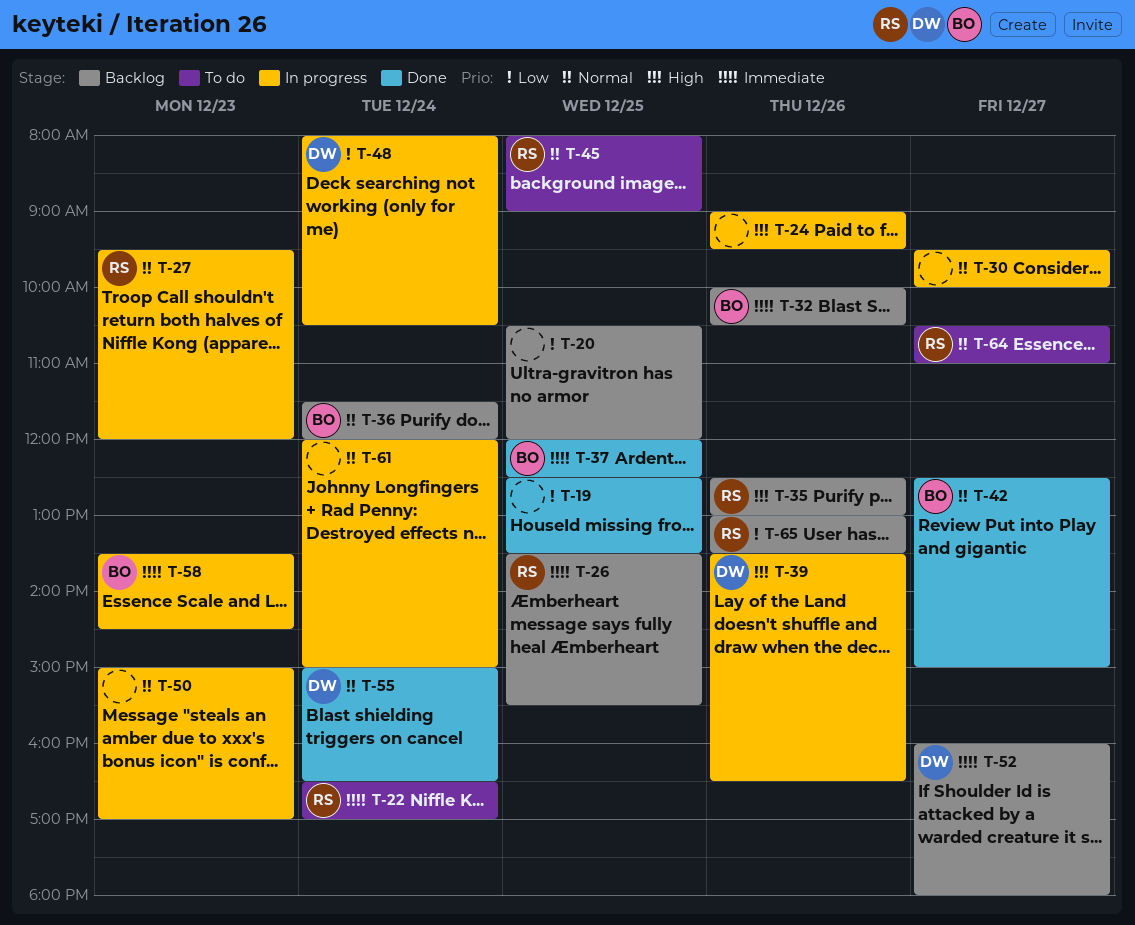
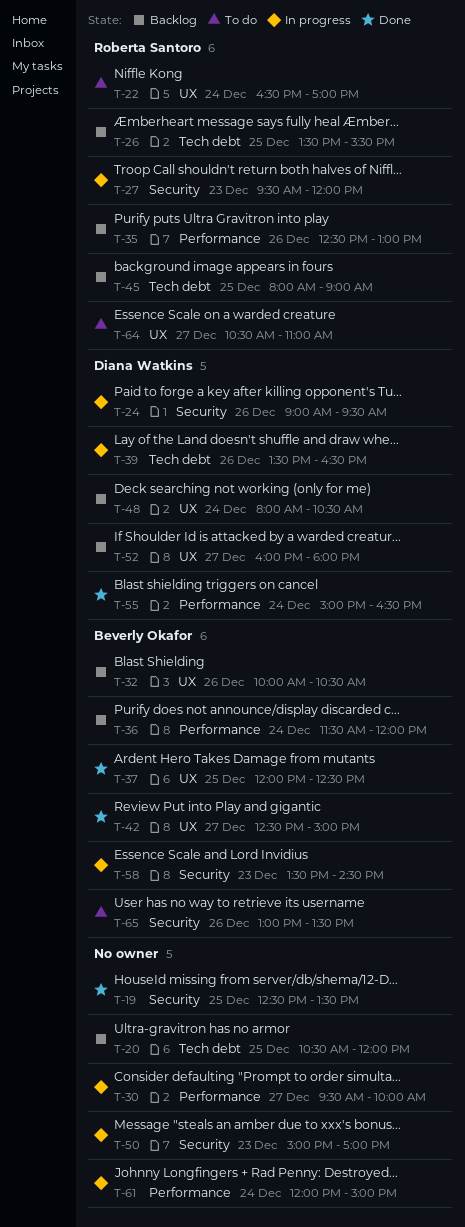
T-24, owner: none -> Diana Watkins
T-45, status: To do -> Backlog
T-48, status: In progress -> Backlog
T-65, status: Backlog -> To do
T-65, owner: Roberta Santoro -> Beverly Okafor

